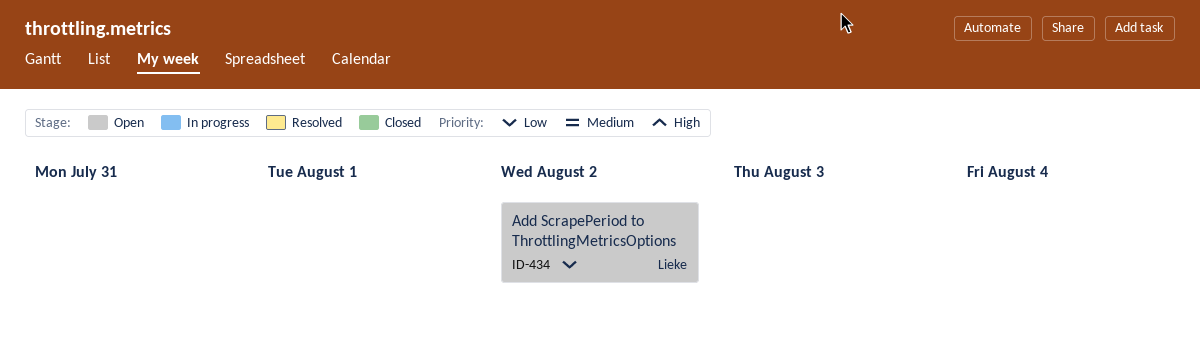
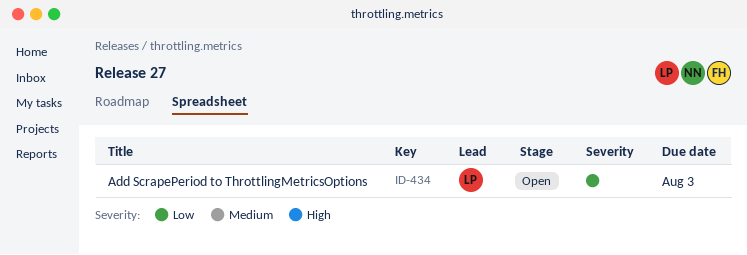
ID-434, due: Aug 2 -> Aug 3

